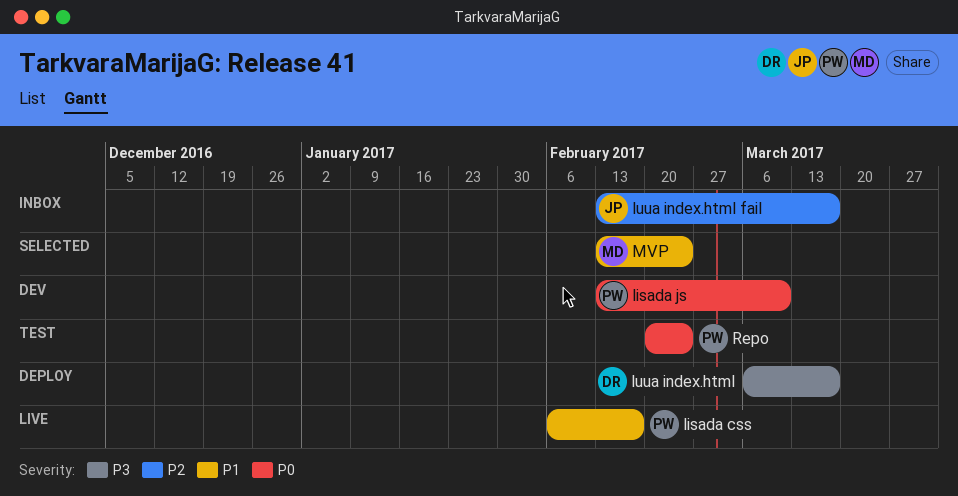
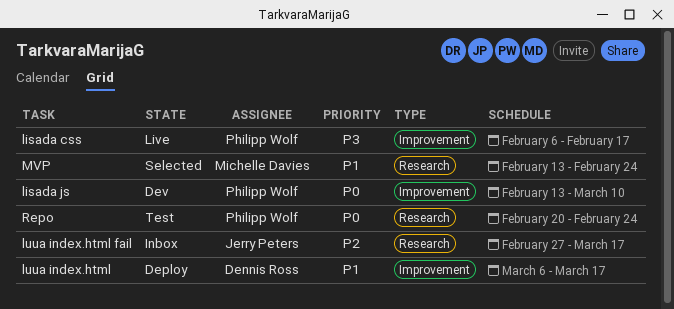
lisada css, priority: P1 -> P3
luua index.html, priority: P3 -> P1
luua index.html fail, start: Feb 13 -> Feb 27

